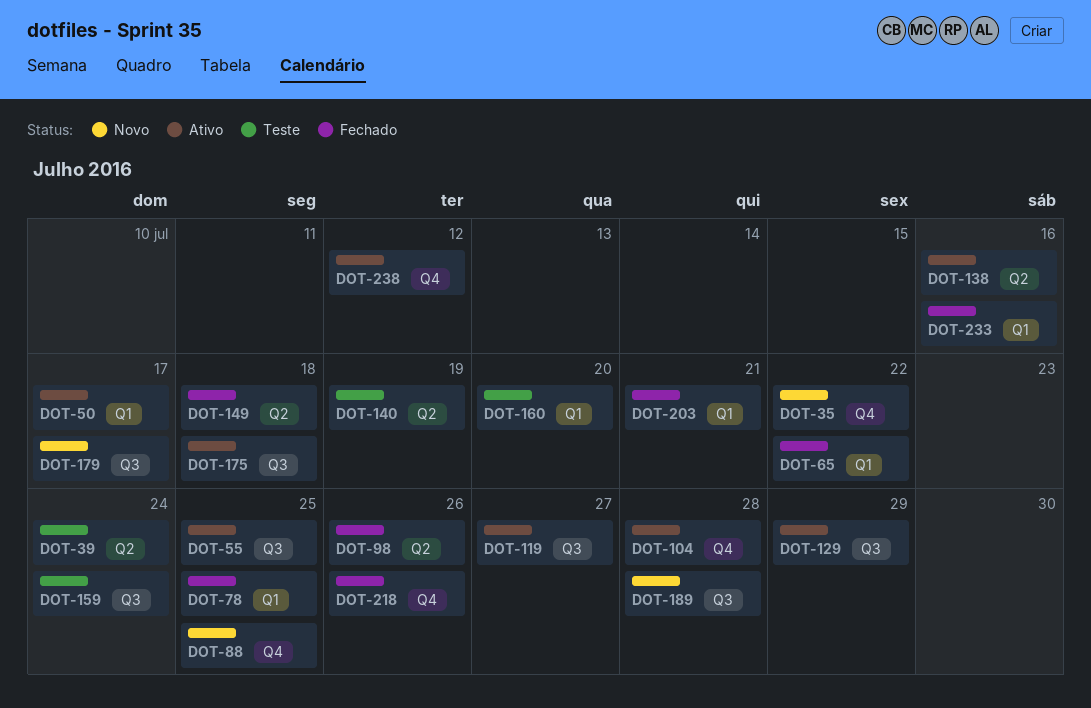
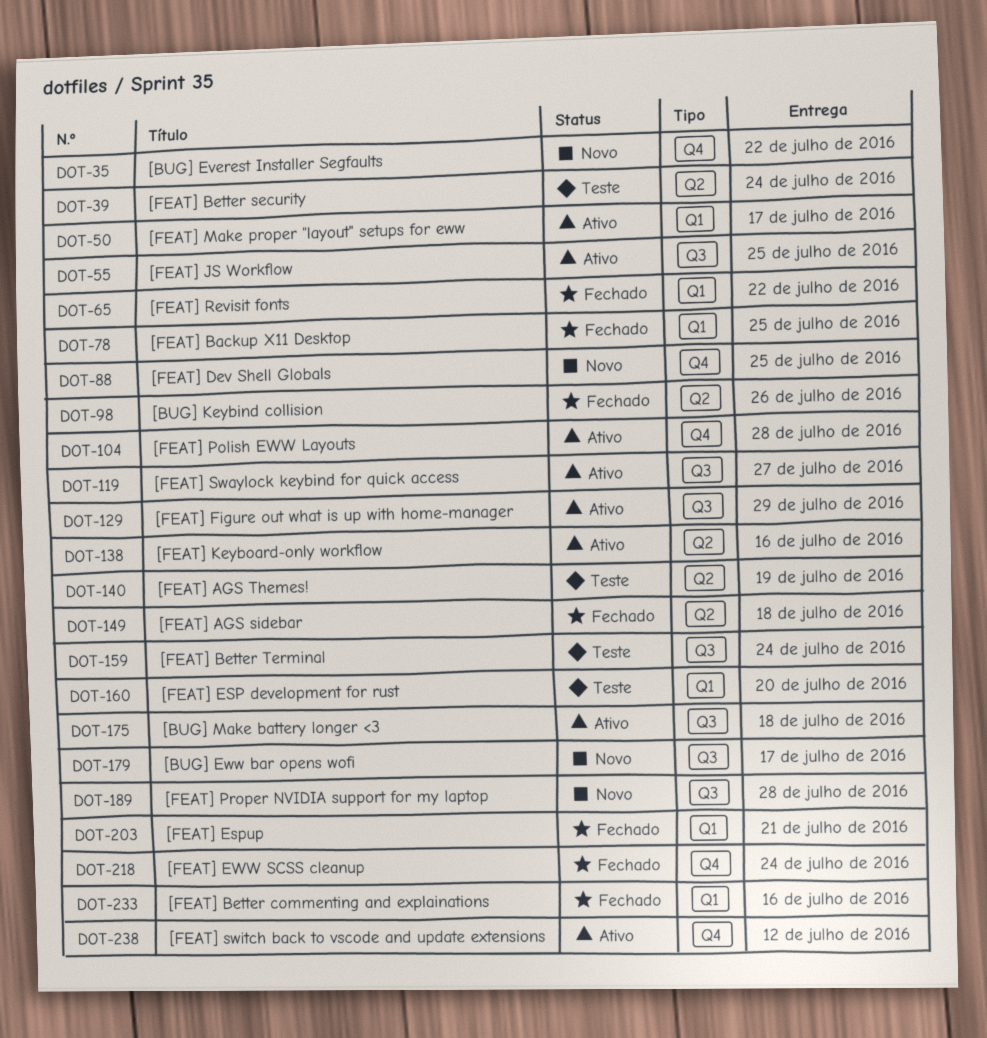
DOT-218, due: Jul 26 -> Jul 24

